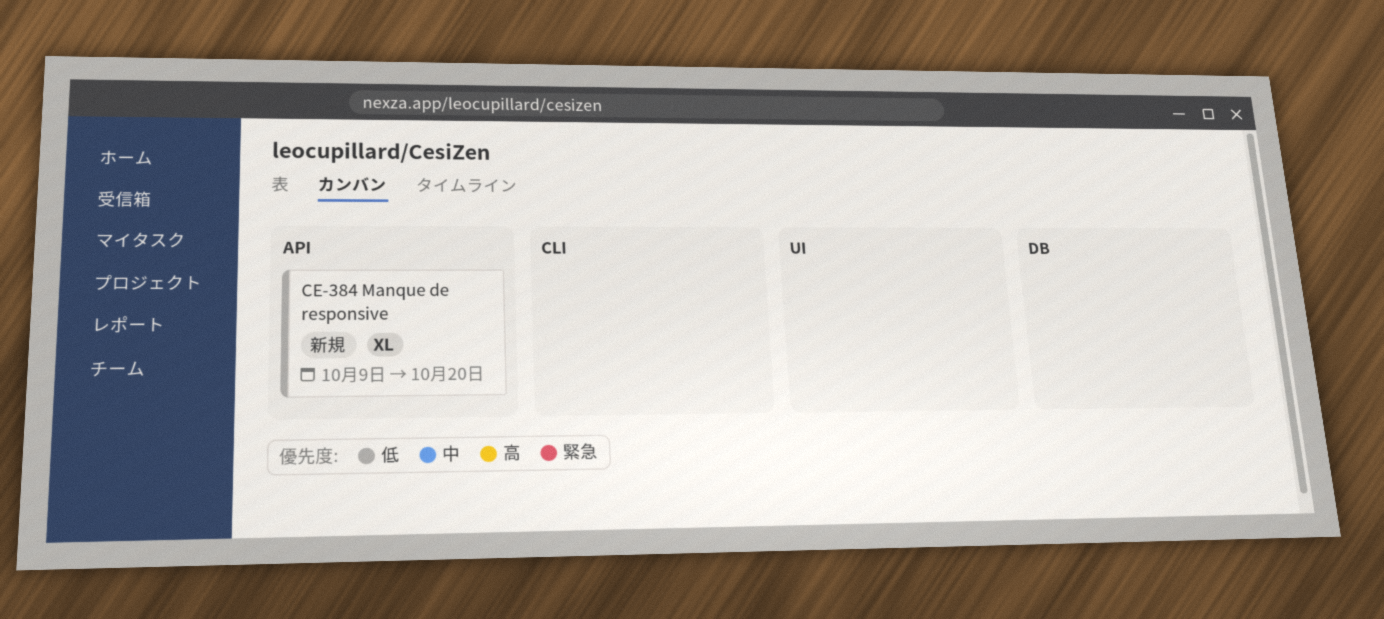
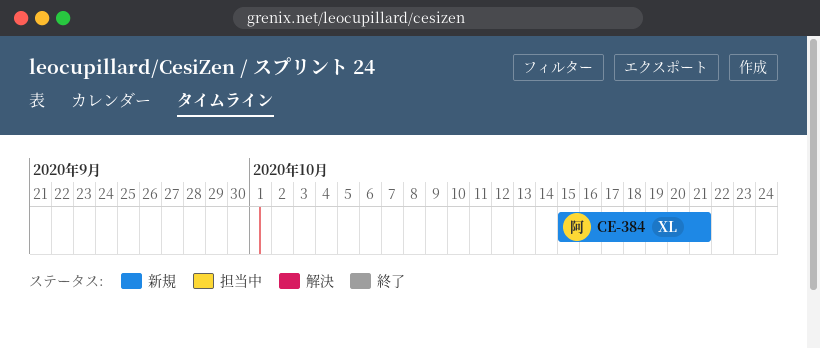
CE-384, start: Oct 9 -> Oct 15
CE-384, due: Oct 20 -> Oct 21

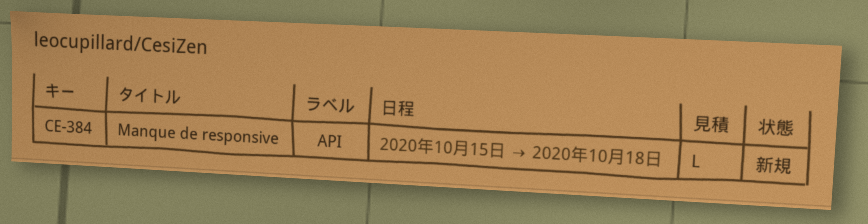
CE-384, estimate: XL -> L
CE-384, due: Oct 21 -> Oct 18

